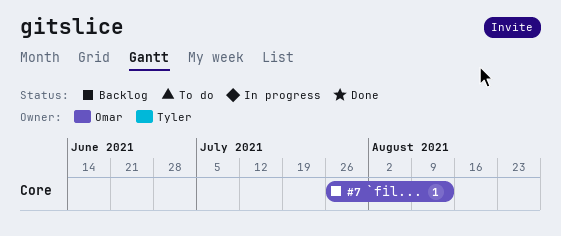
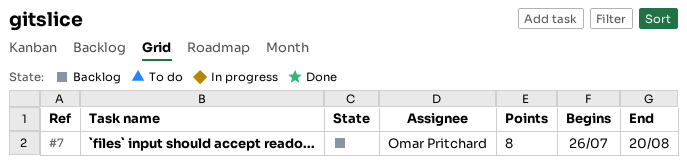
#7, estimate: 1 -> 8
#7, due: Aug 13 -> Aug 20

